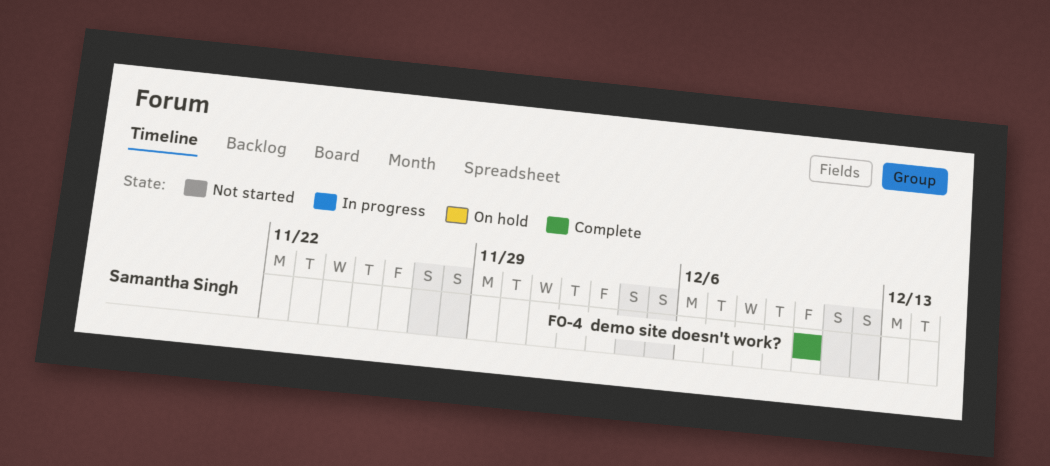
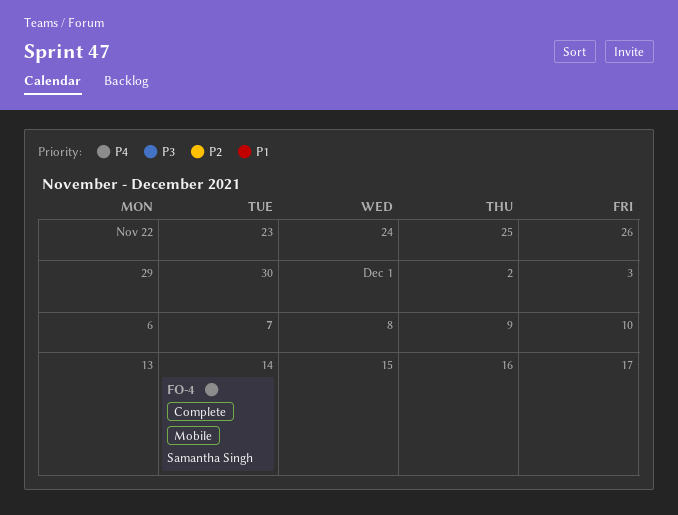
FO-4, due: Dec 10 -> Dec 14

